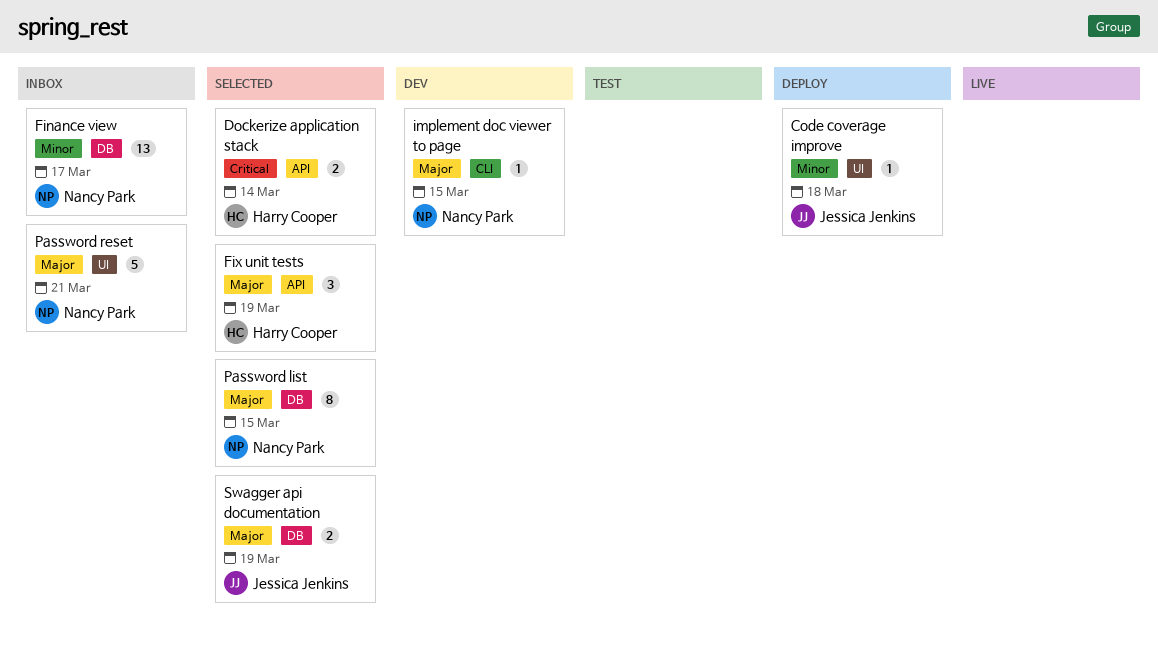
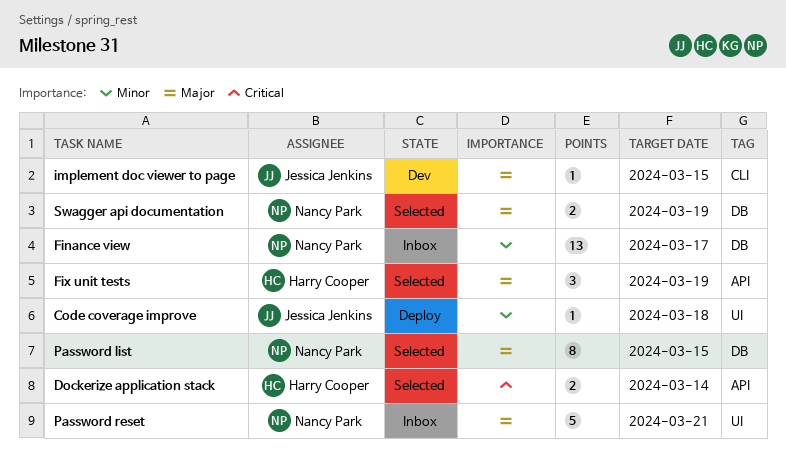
implement doc viewer to page, owner: Nancy Park -> Jessica Jenkins
Swagger api documentation, owner: Jessica Jenkins -> Nancy Park

